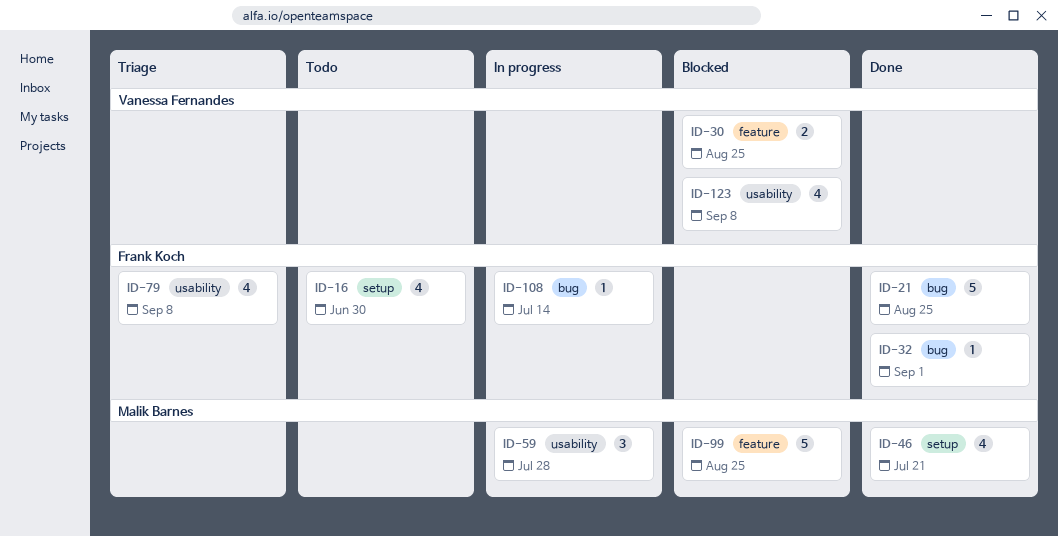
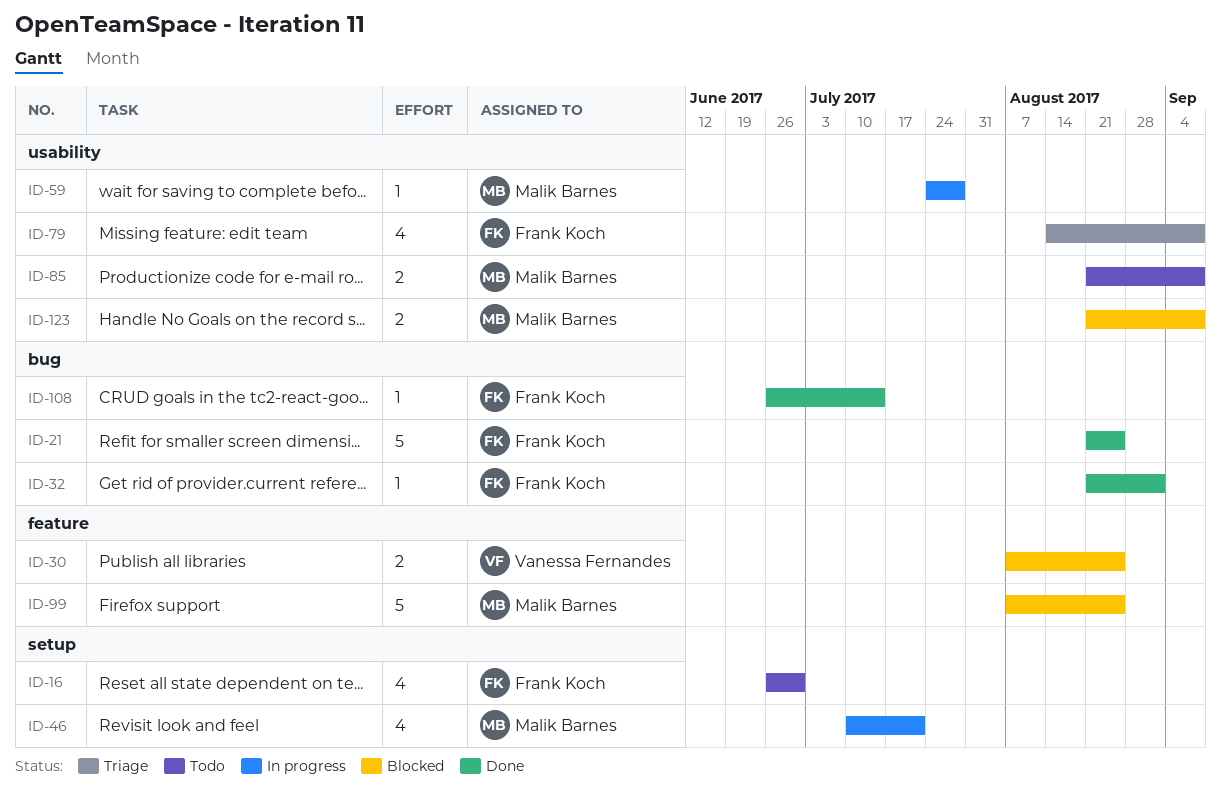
ID-46, status: Done -> In progress
ID-59, estimate: 3 -> 1
ID-85: none -> present
ID-108, status: In progress -> Done
ID-123, owner: Vanessa Fernandes -> Malik Barnes
ID-123, estimate: 4 -> 2

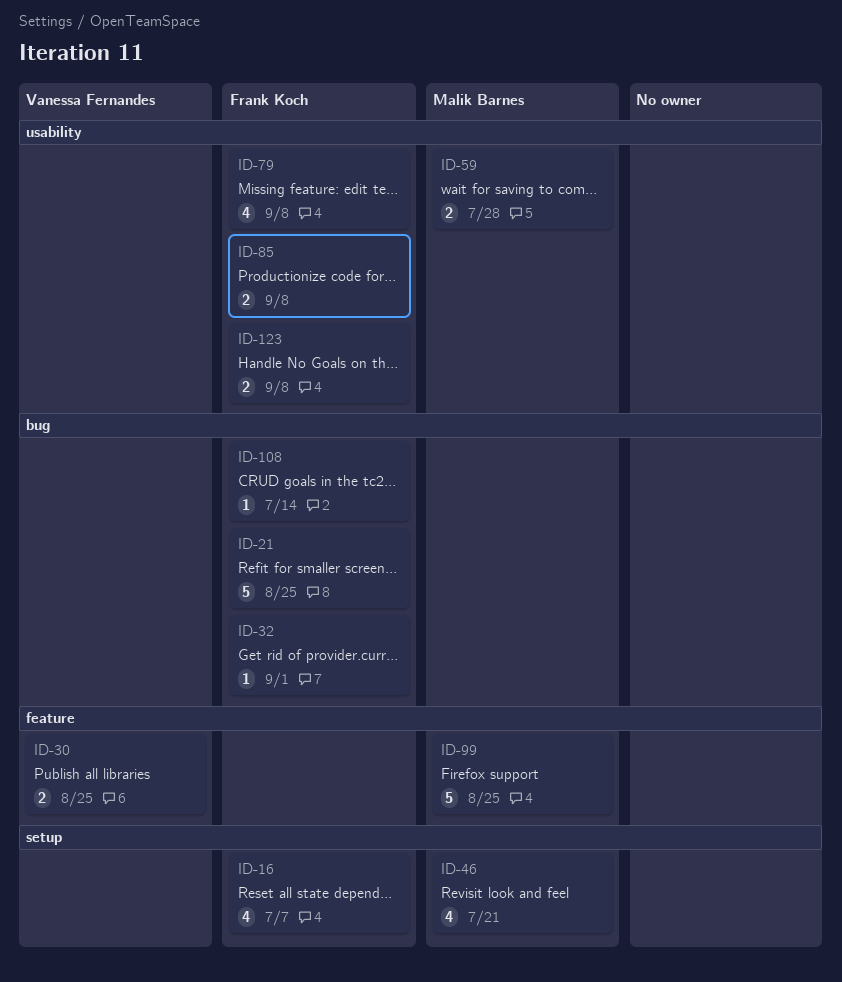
ID-16, due: Jun 30 -> Jul 7
ID-59, estimate: 1 -> 2
ID-85, owner: Malik Barnes -> Frank Koch
ID-123, owner: Malik Barnes -> Frank Koch

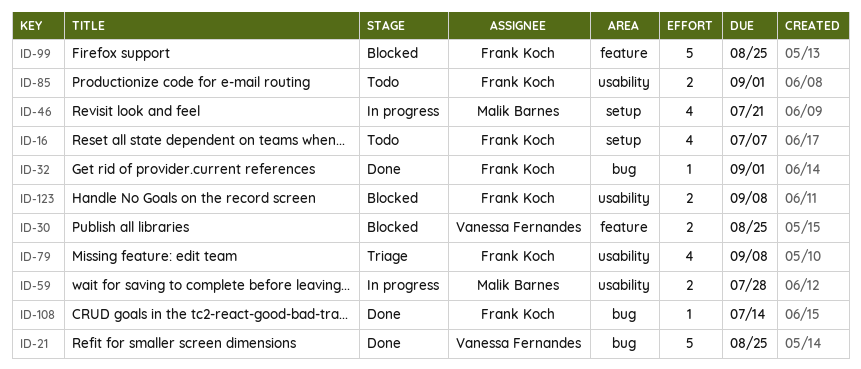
ID-21, owner: Frank Koch -> Vanessa Fernandes
ID-85, due: Sep 8 -> Sep 1
ID-99, owner: Malik Barnes -> Frank Koch

